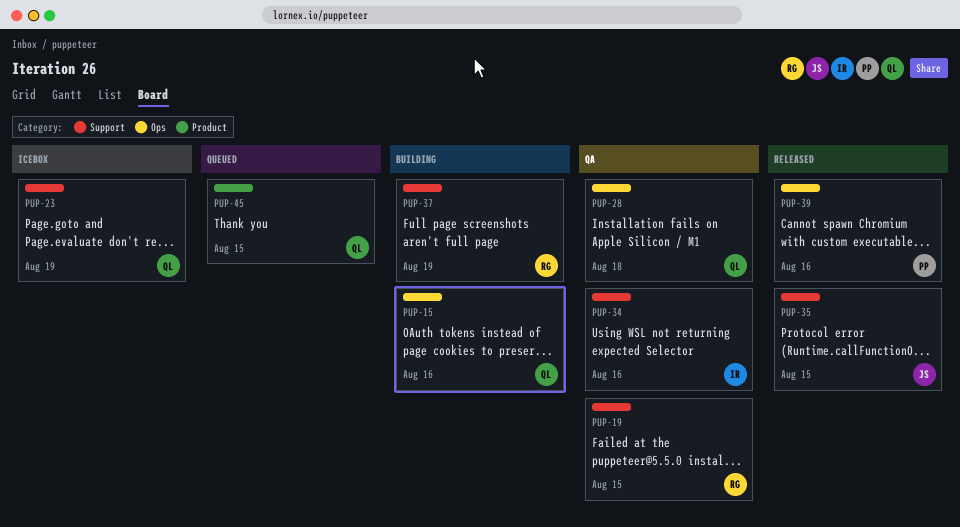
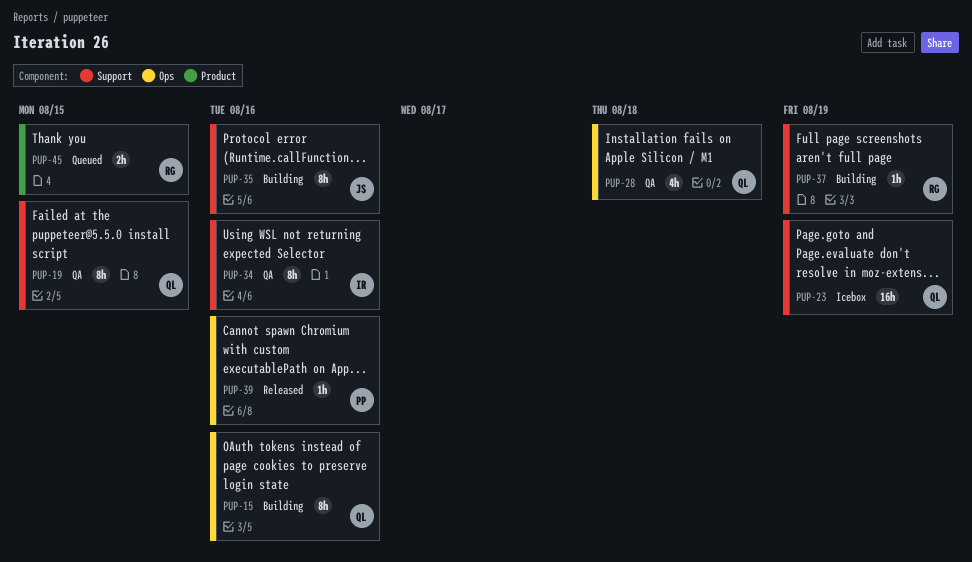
PUP-19, owner: RG -> QL
PUP-35, status: Released -> Building
PUP-35, due: Aug 15 -> Aug 16
PUP-45, owner: QL -> RG

